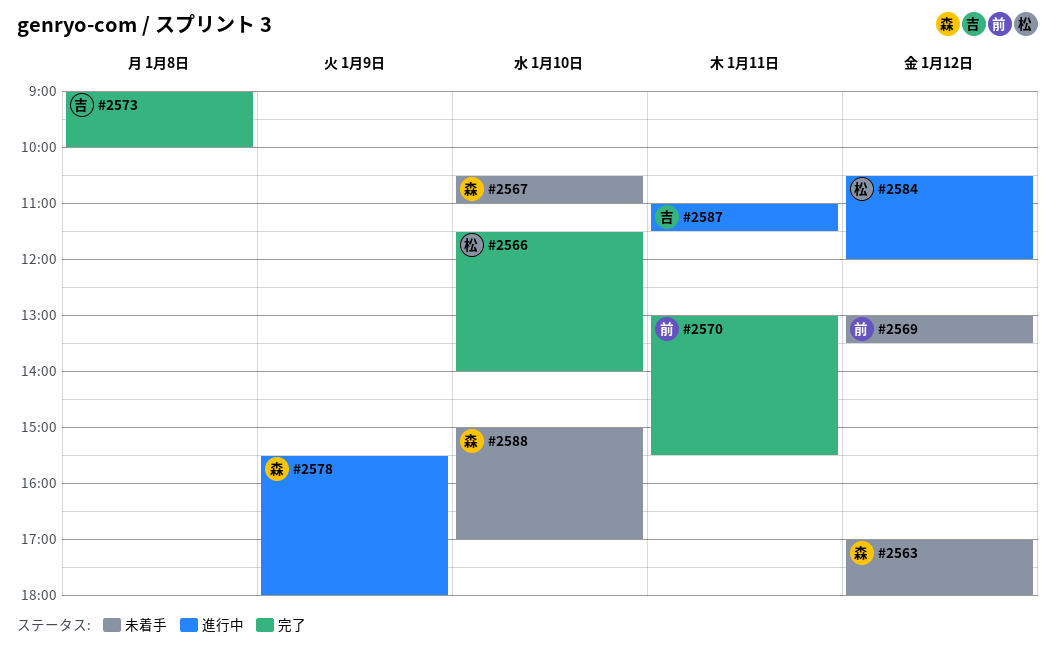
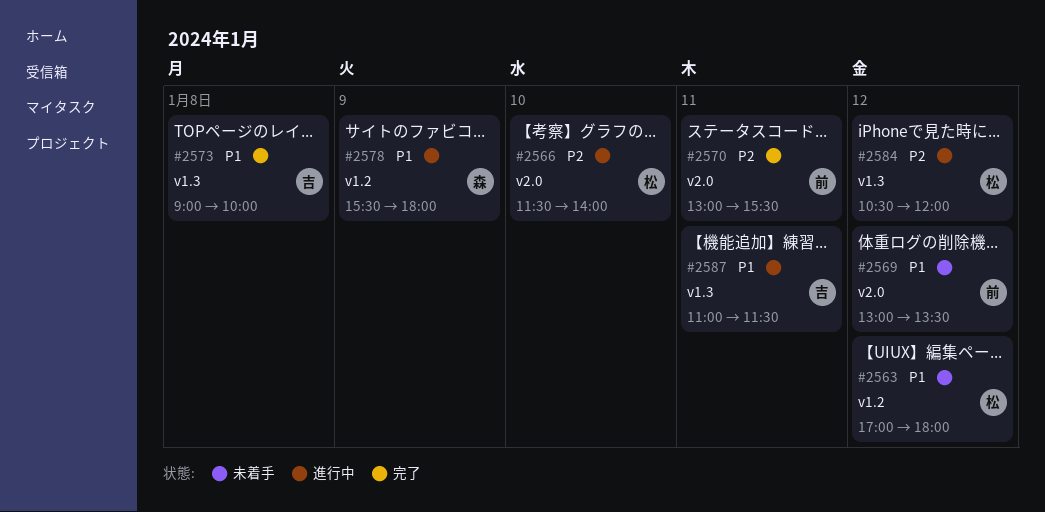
#2563, owner: 森 -> 松
#2566, status: 完了 -> 進行中
#2567: present -> none
#2588: present -> none

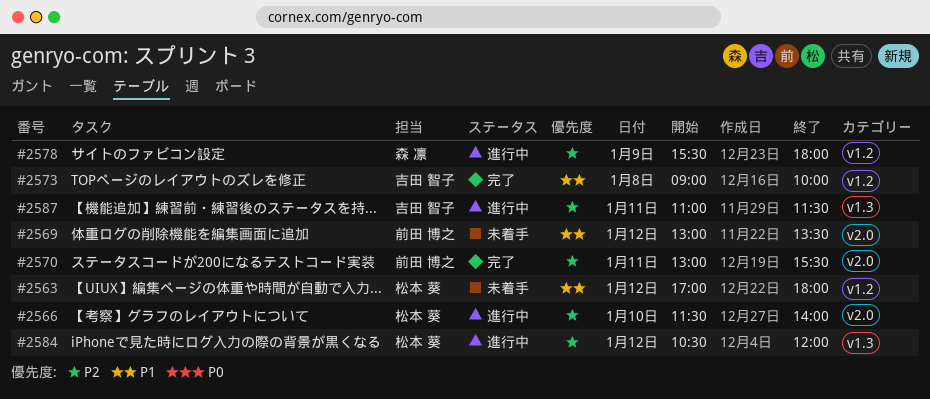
#2573, label: v1.3 -> v1.2
#2578, priority: P1 -> P2
#2587, priority: P1 -> P2

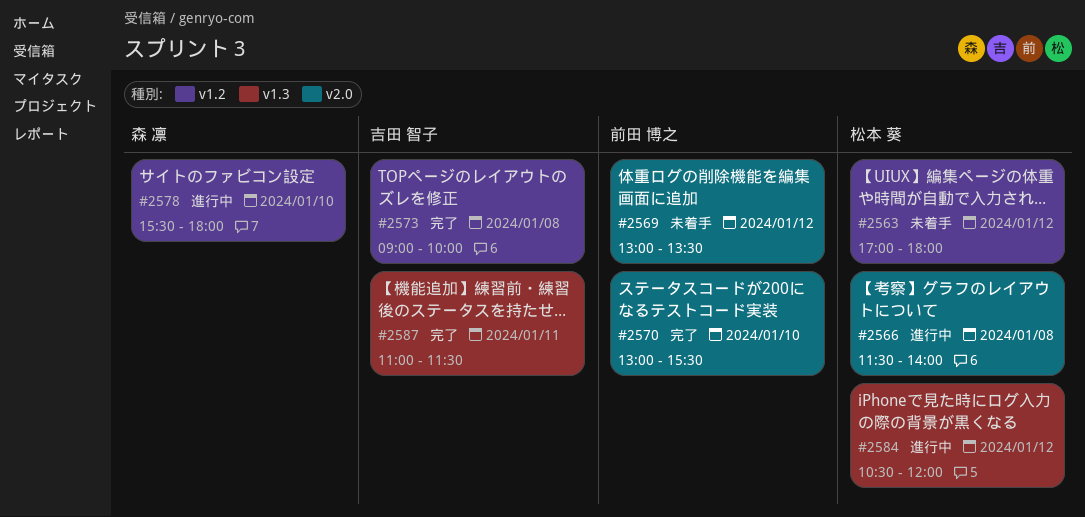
#2566, day: Jan 10 -> Jan 8
#2570, day: Jan 11 -> Jan 10
#2578, day: Jan 9 -> Jan 10
#2587, status: 進行中 -> 完了

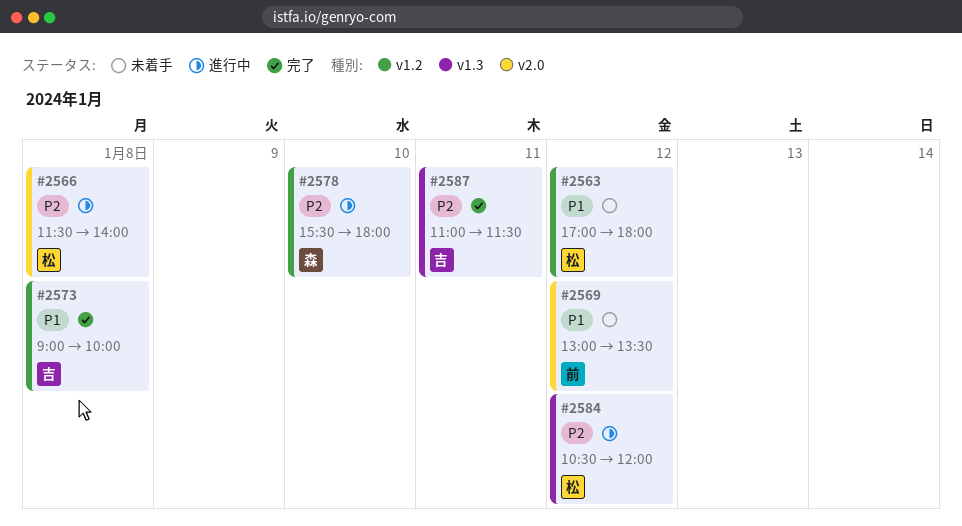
#2570: present -> none

